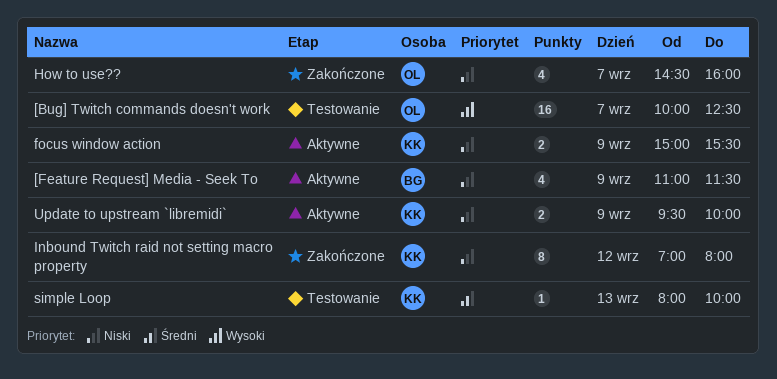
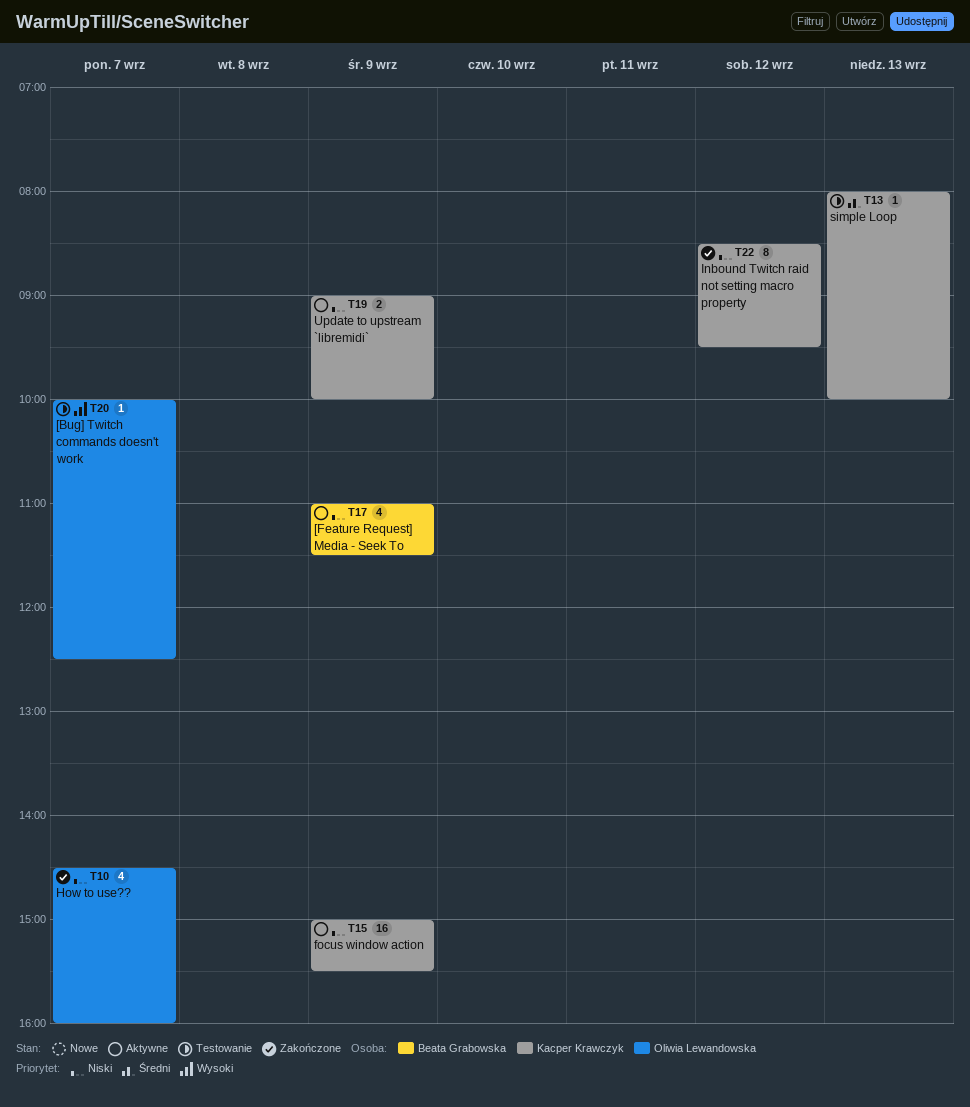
[Bug] Twitch commands doesn't work, estimate: 16 -> 1
focus window action, estimate: 2 -> 16
Inbound Twitch raid not setting macro property, begins: 07:00 -> 08:30
Inbound Twitch raid not setting macro property, ends: 08:00 -> 09:30
Update to upstream `libremidi`, begins: 09:30 -> 09:00

